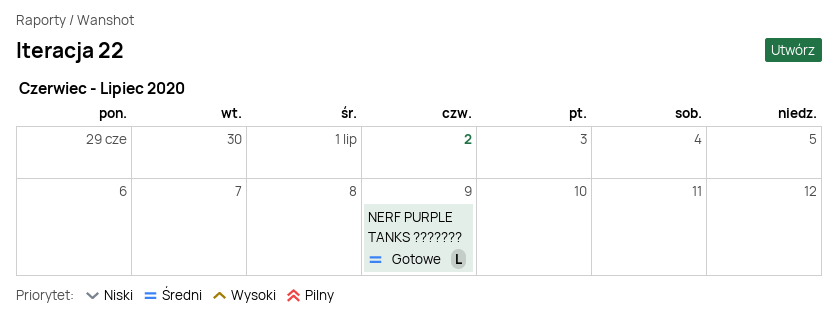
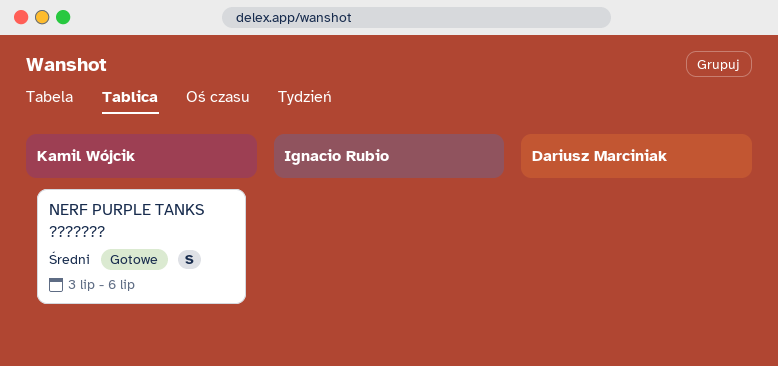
NERF PURPLE TANKS ???????, estimate: L -> S
NERF PURPLE TANKS ???????, due: Jul 9 -> Jul 6

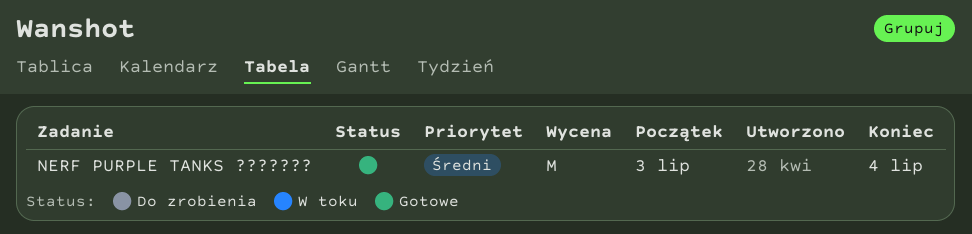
NERF PURPLE TANKS ???????, estimate: S -> M
NERF PURPLE TANKS ???????, due: Jul 6 -> Jul 4

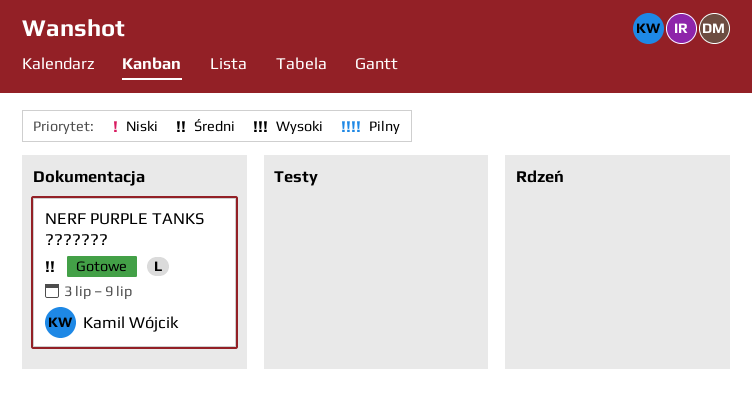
NERF PURPLE TANKS ???????, estimate: M -> L
NERF PURPLE TANKS ???????, due: Jul 4 -> Jul 9

